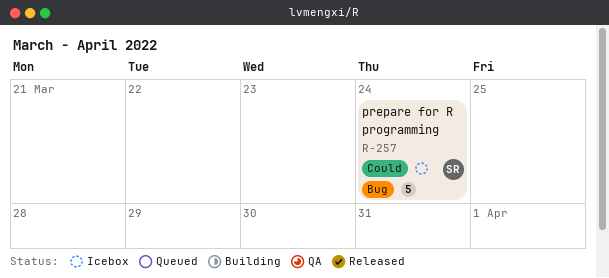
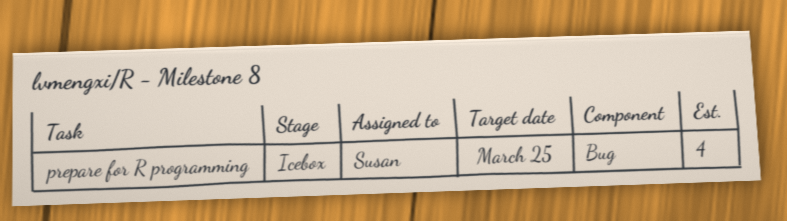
prepare for R programming, estimate: 5 -> 4
prepare for R programming, due: Mar 24 -> Mar 25

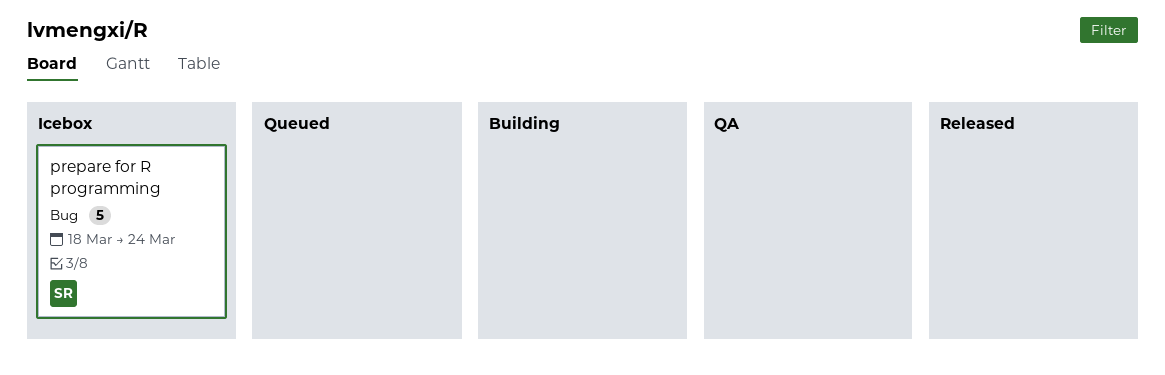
prepare for R programming, estimate: 4 -> 5
prepare for R programming, due: Mar 25 -> Mar 24

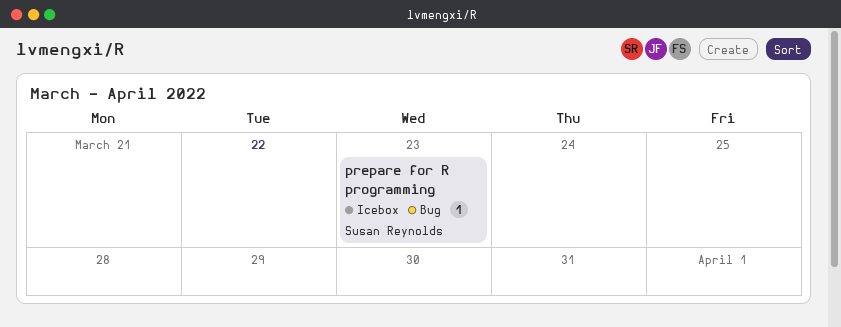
prepare for R programming, estimate: 5 -> 1
prepare for R programming, due: Mar 24 -> Mar 23

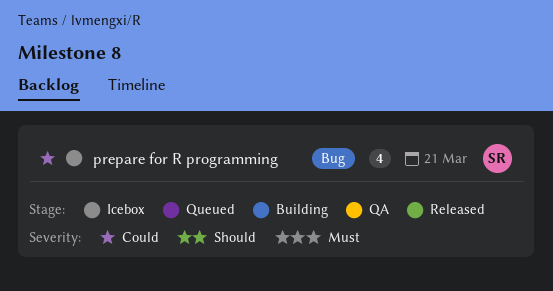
prepare for R programming, estimate: 1 -> 4
prepare for R programming, due: Mar 23 -> Mar 21

